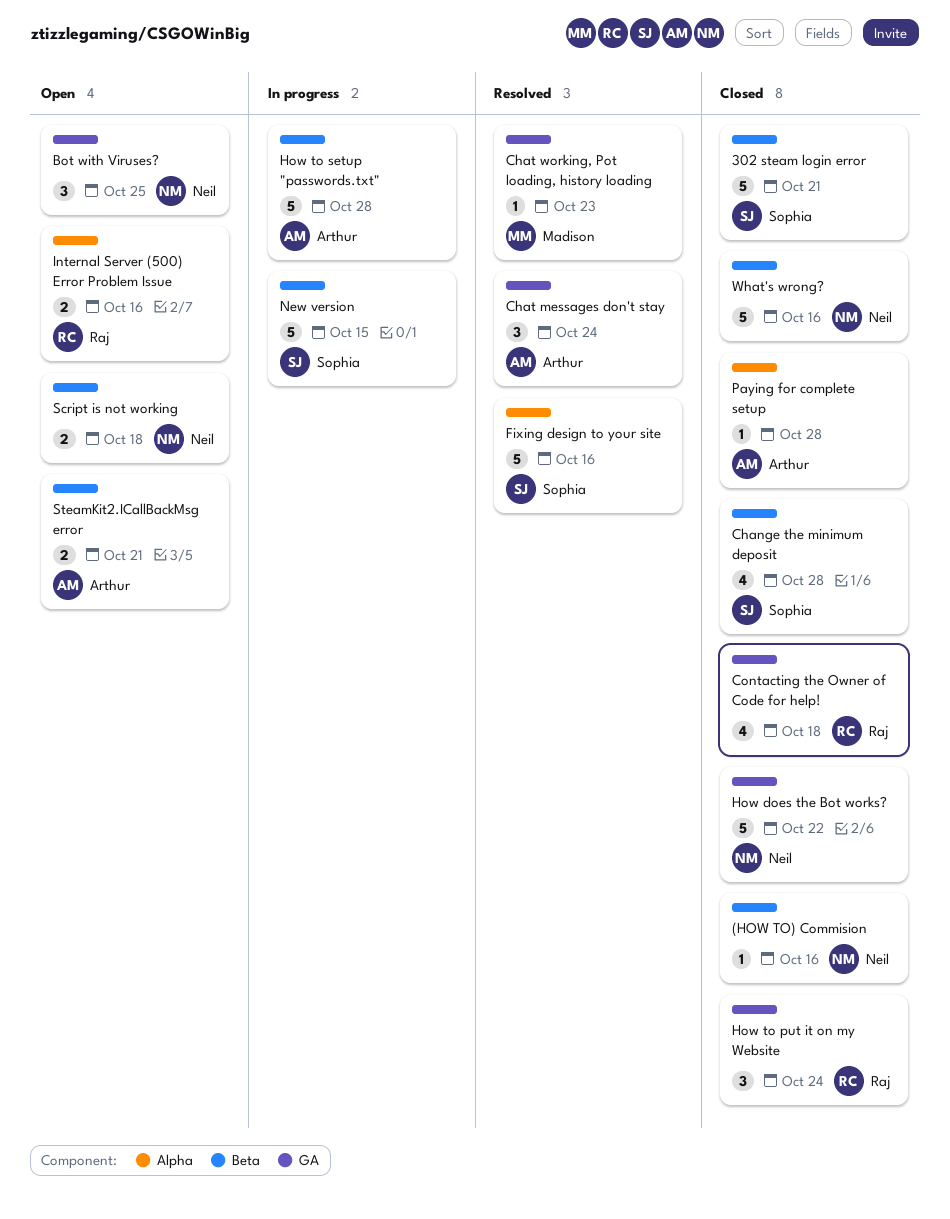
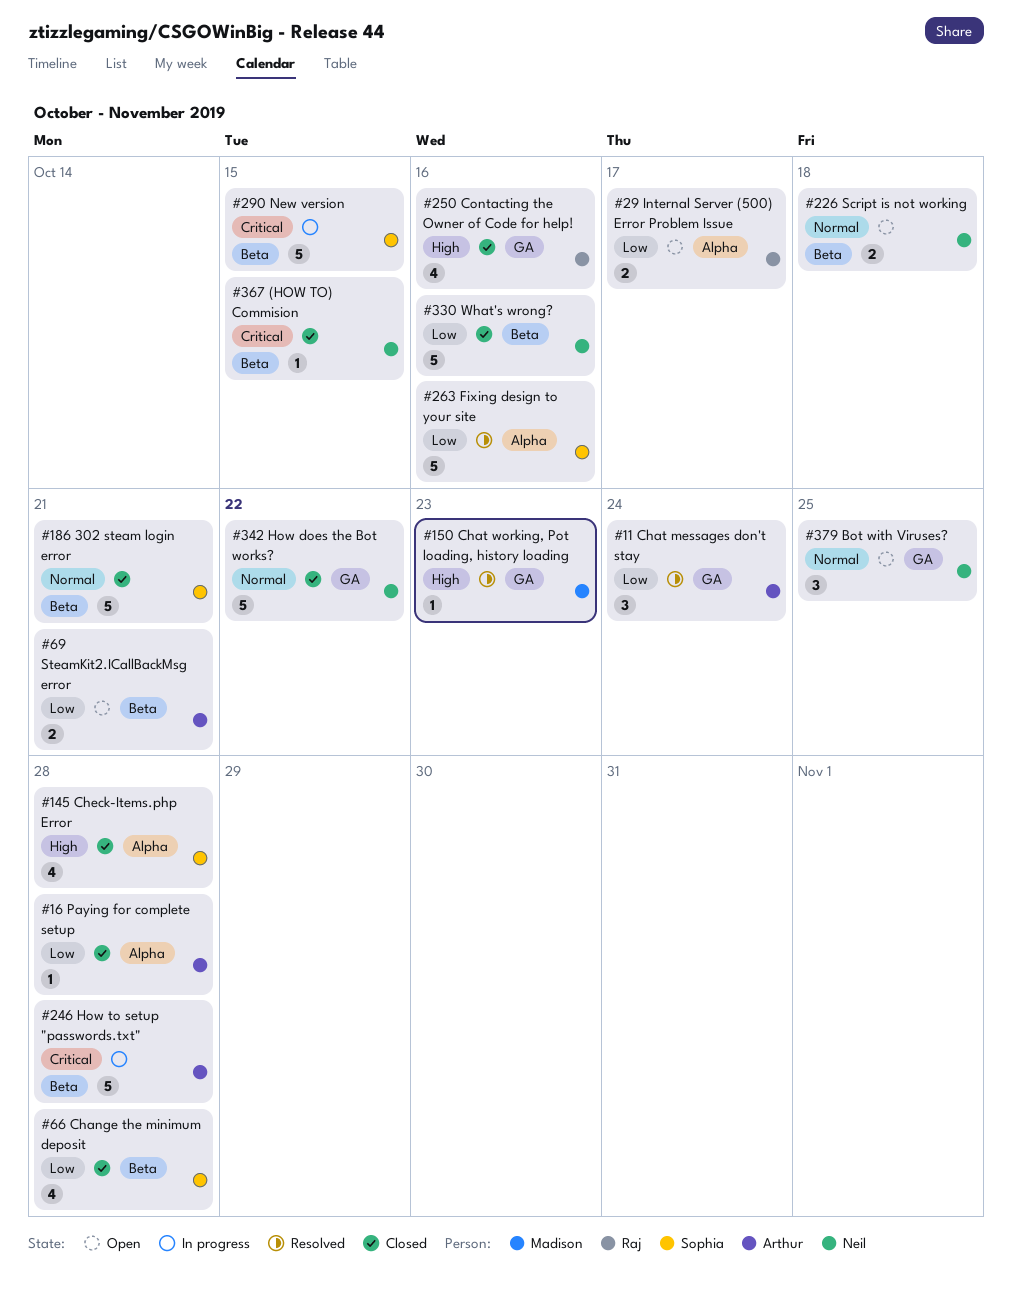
(HOW TO) Commision, due: Oct 16 -> Oct 15
Check-Items.php Error: none -> present
Contacting the Owner of Code for help!, due: Oct 18 -> Oct 16
How to put it on my Website: present -> none
Internal Server (500) Error Problem Issue, due: Oct 16 -> Oct 17

